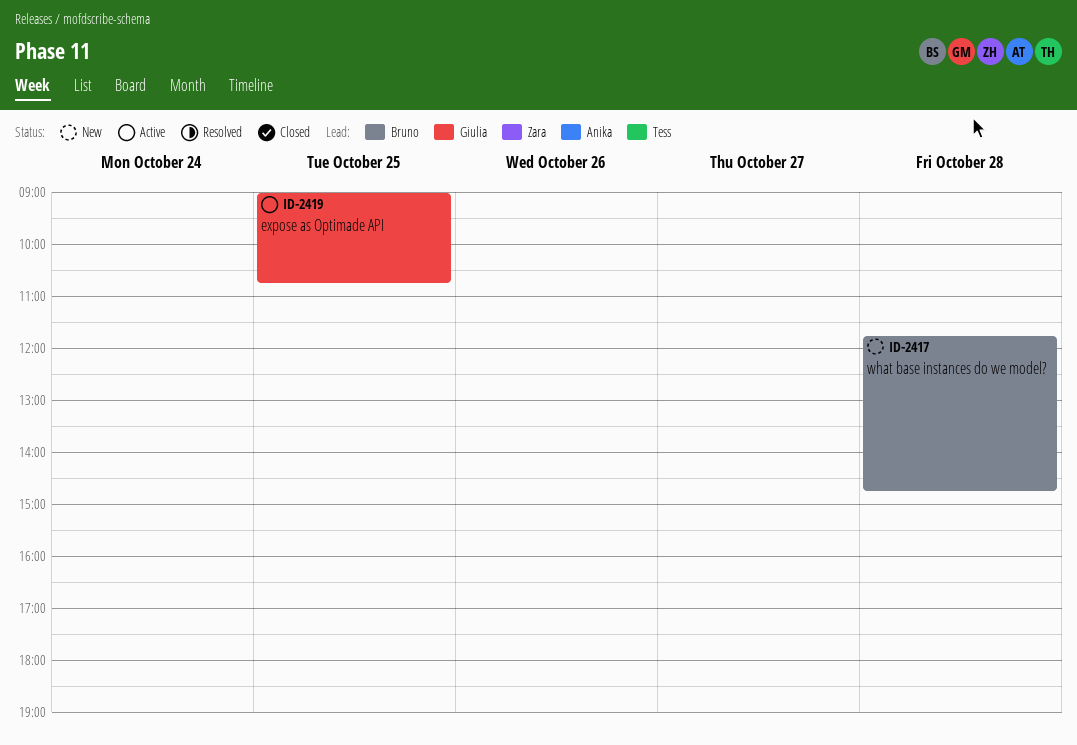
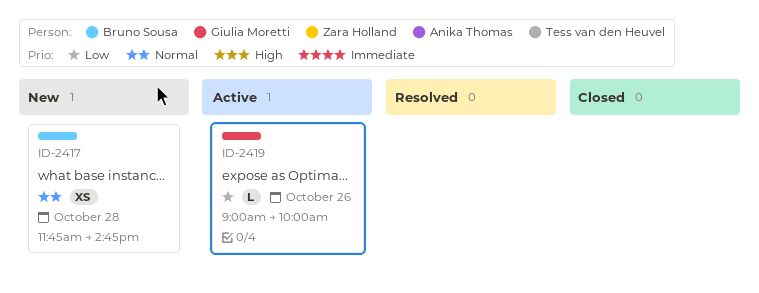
ID-2419, day: Oct 25 -> Oct 26
ID-2419, ends: 10:45 -> 10:00

